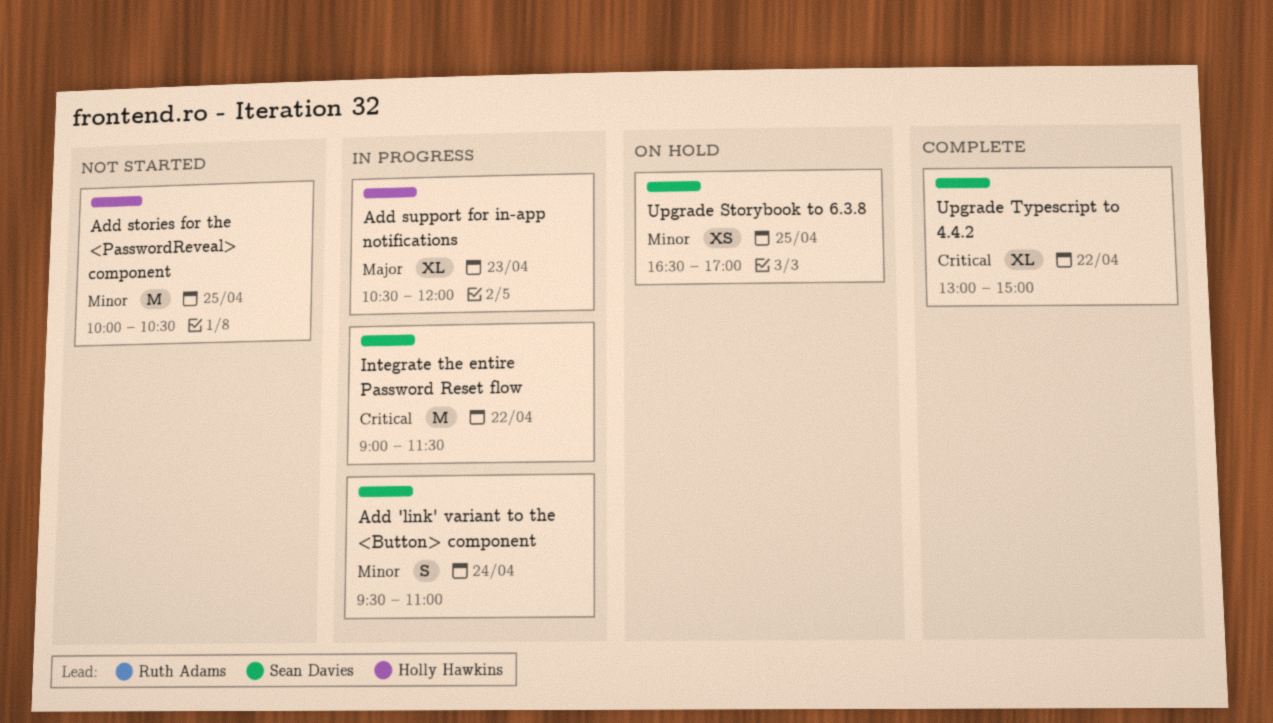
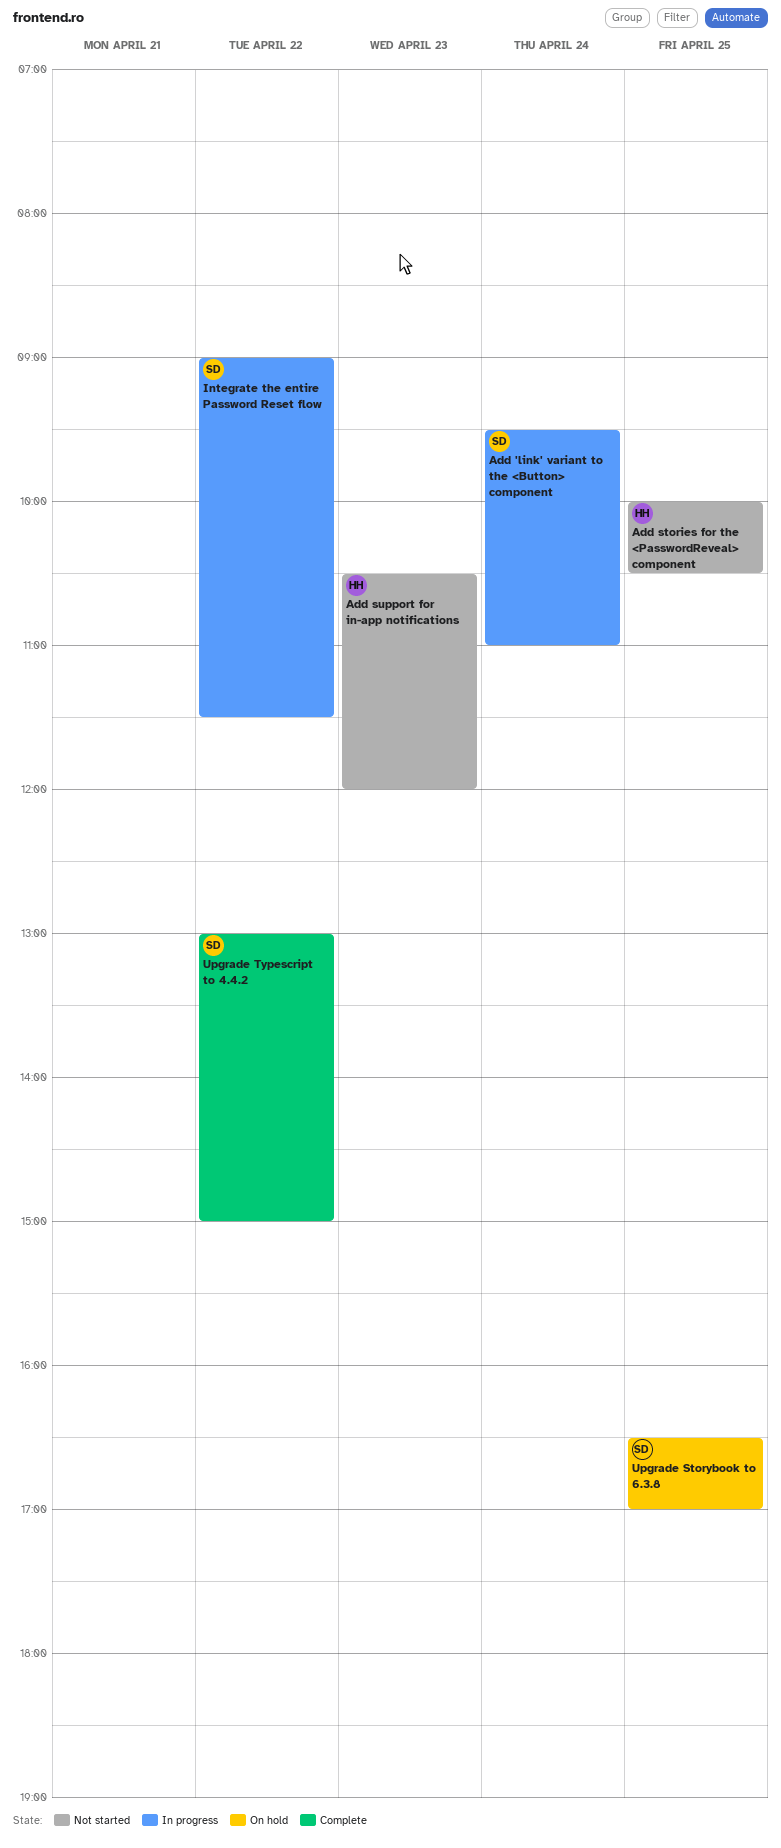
Add support for in-app notifications, status: In progress -> Not started

